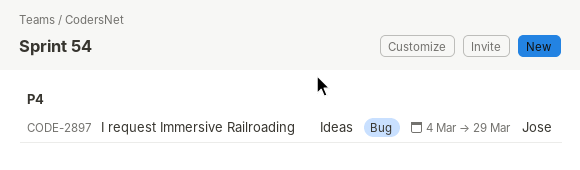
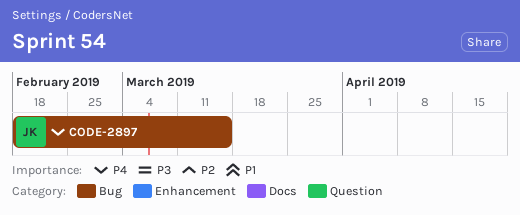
CODE-2897, start: Mar 4 -> Feb 18
CODE-2897, due: Mar 29 -> Mar 15

